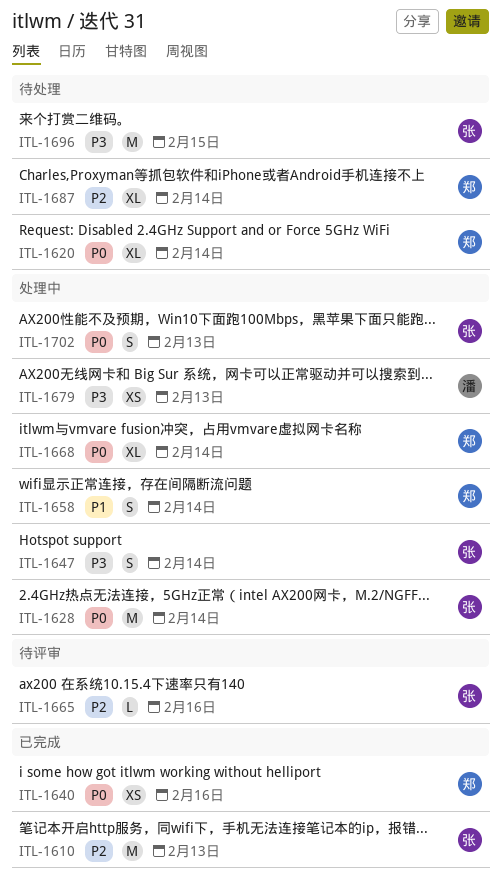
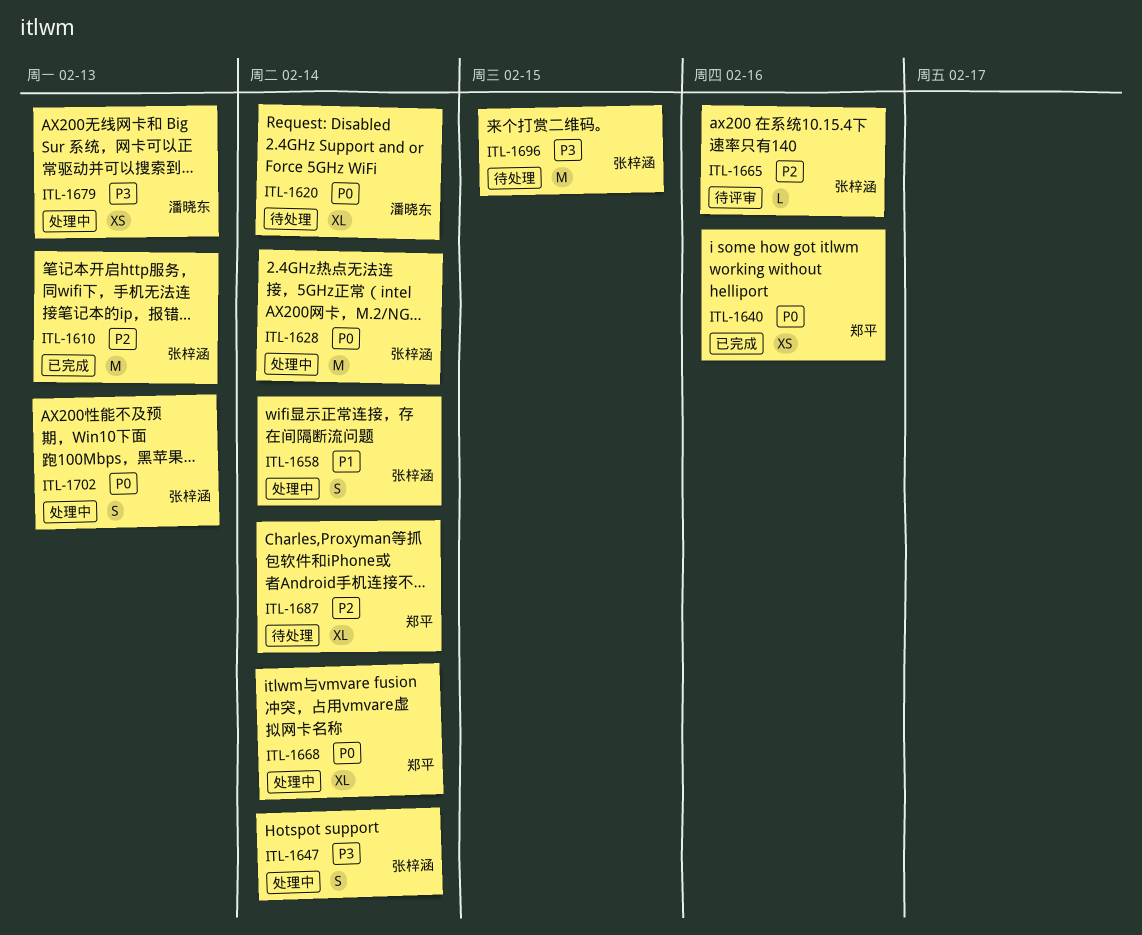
ITL-1620, owner: 郑平 -> 潘晓东
ITL-1658, owner: 郑平 -> 张梓涵

